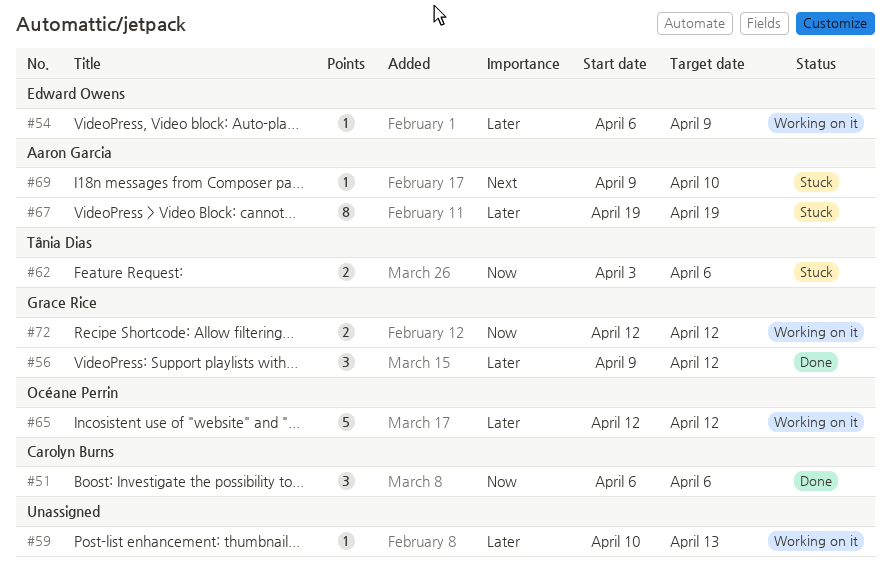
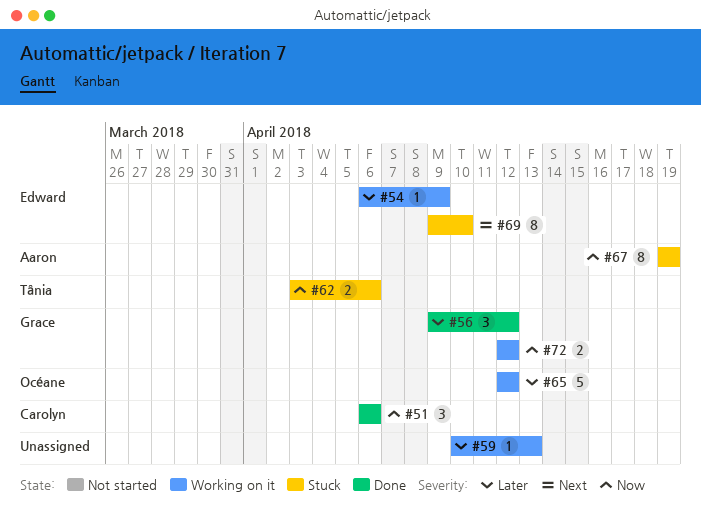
#67, priority: Later -> Now
#69, owner: Aaron Garcia -> Edward Owens
#69, estimate: 1 -> 8

